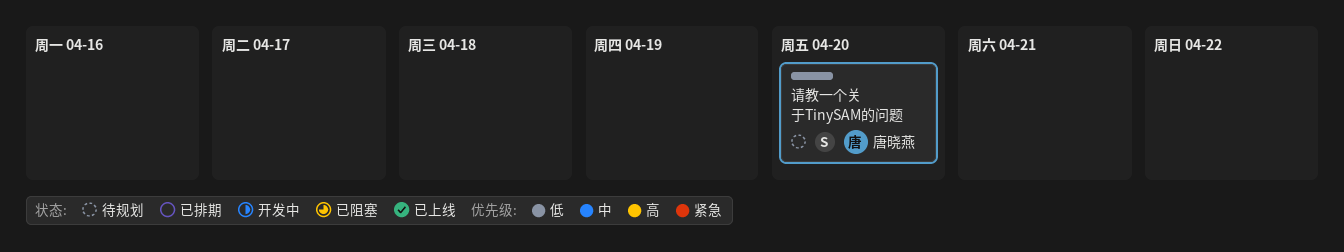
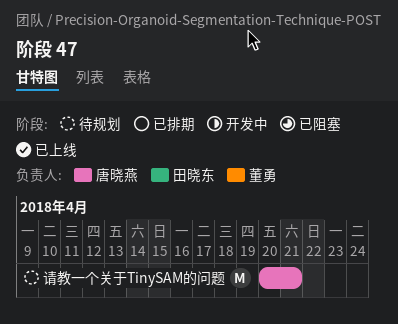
请教一个关于TinySAM的问题, estimate: S -> M
请教一个关于TinySAM的问题, due: Apr 20 -> Apr 21

